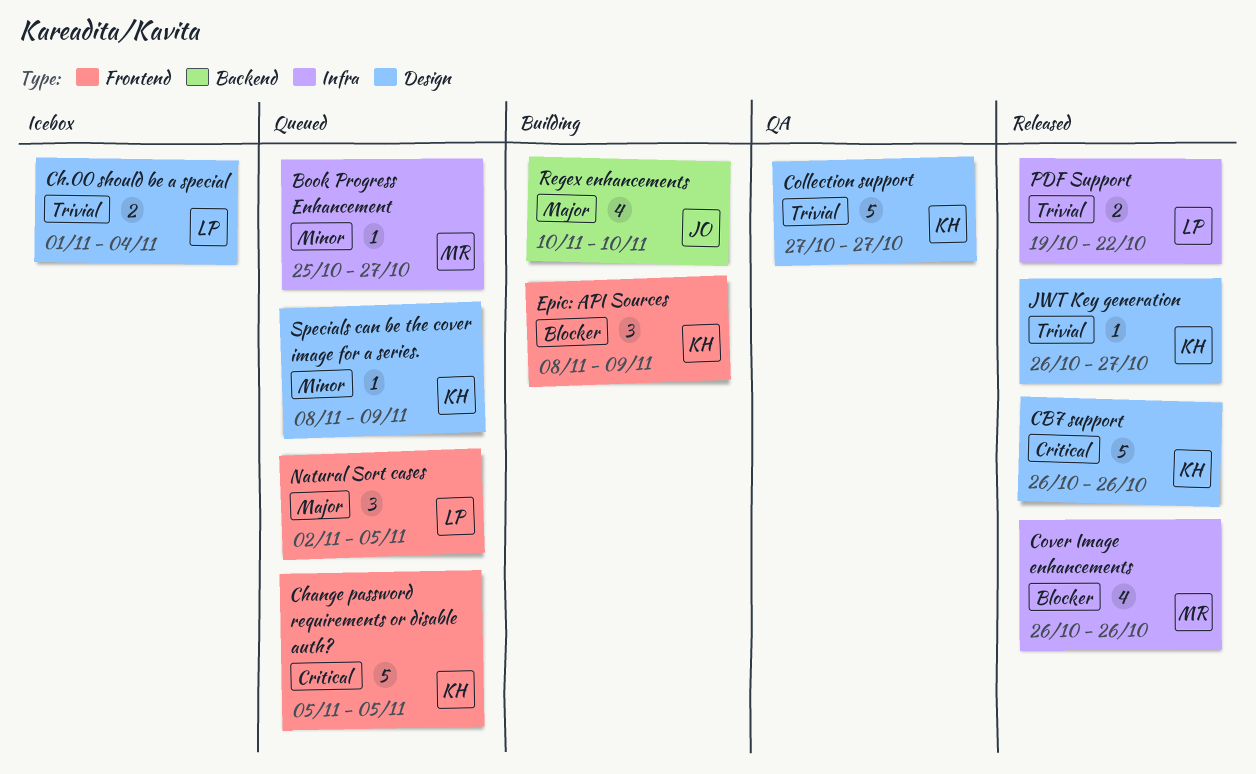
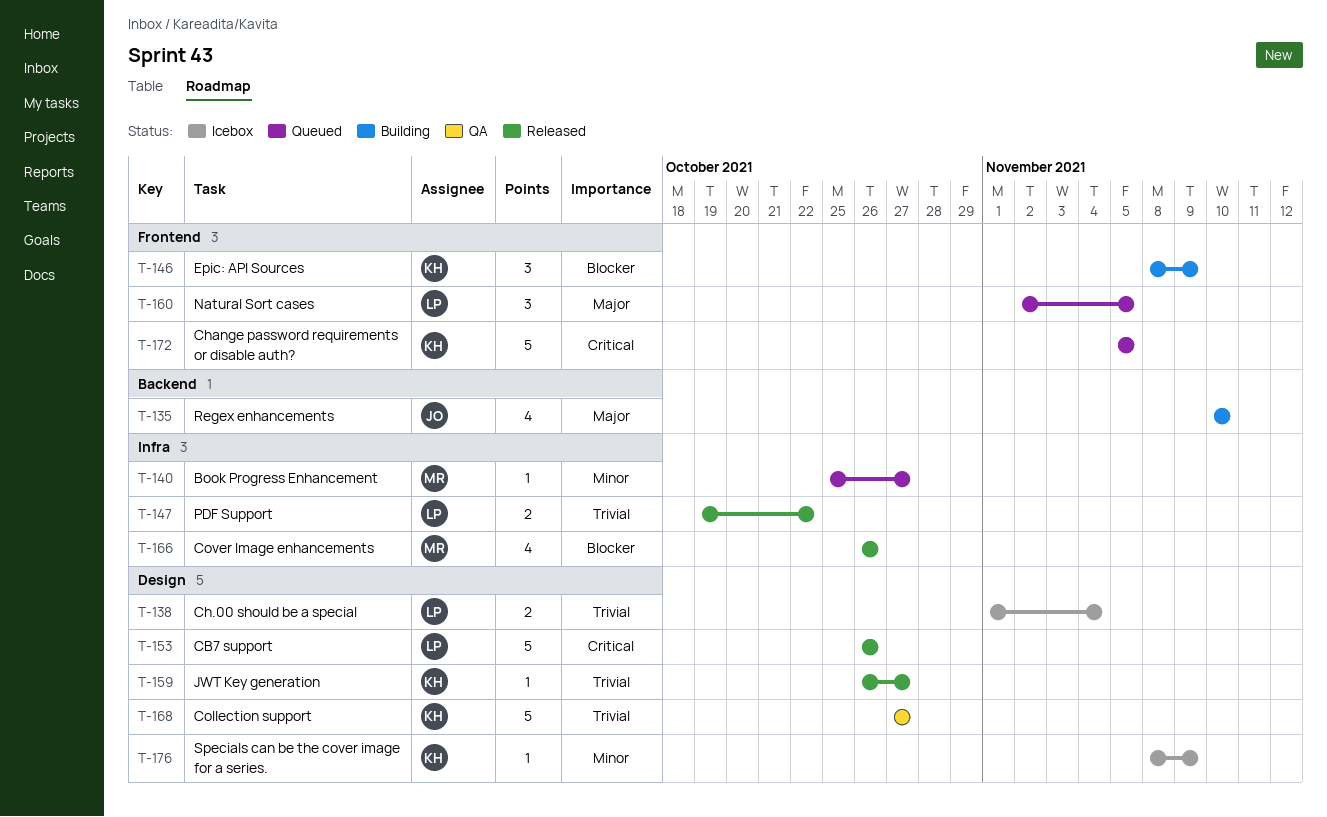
CB7 support, owner: KH -> LP
Specials can be the cover image for a series., status: Queued -> Icebox

